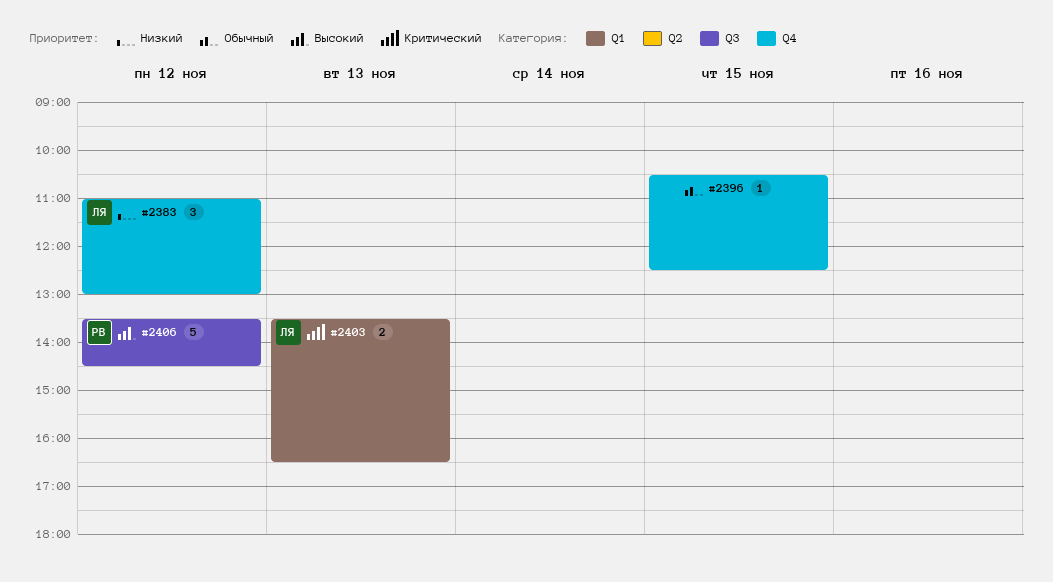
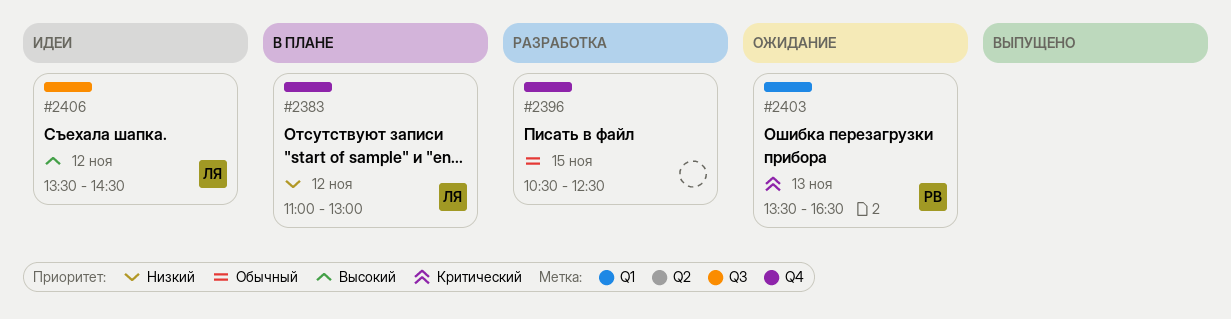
#2403, owner: ЛЯ -> РВ
#2406, owner: РВ -> ЛЯ

